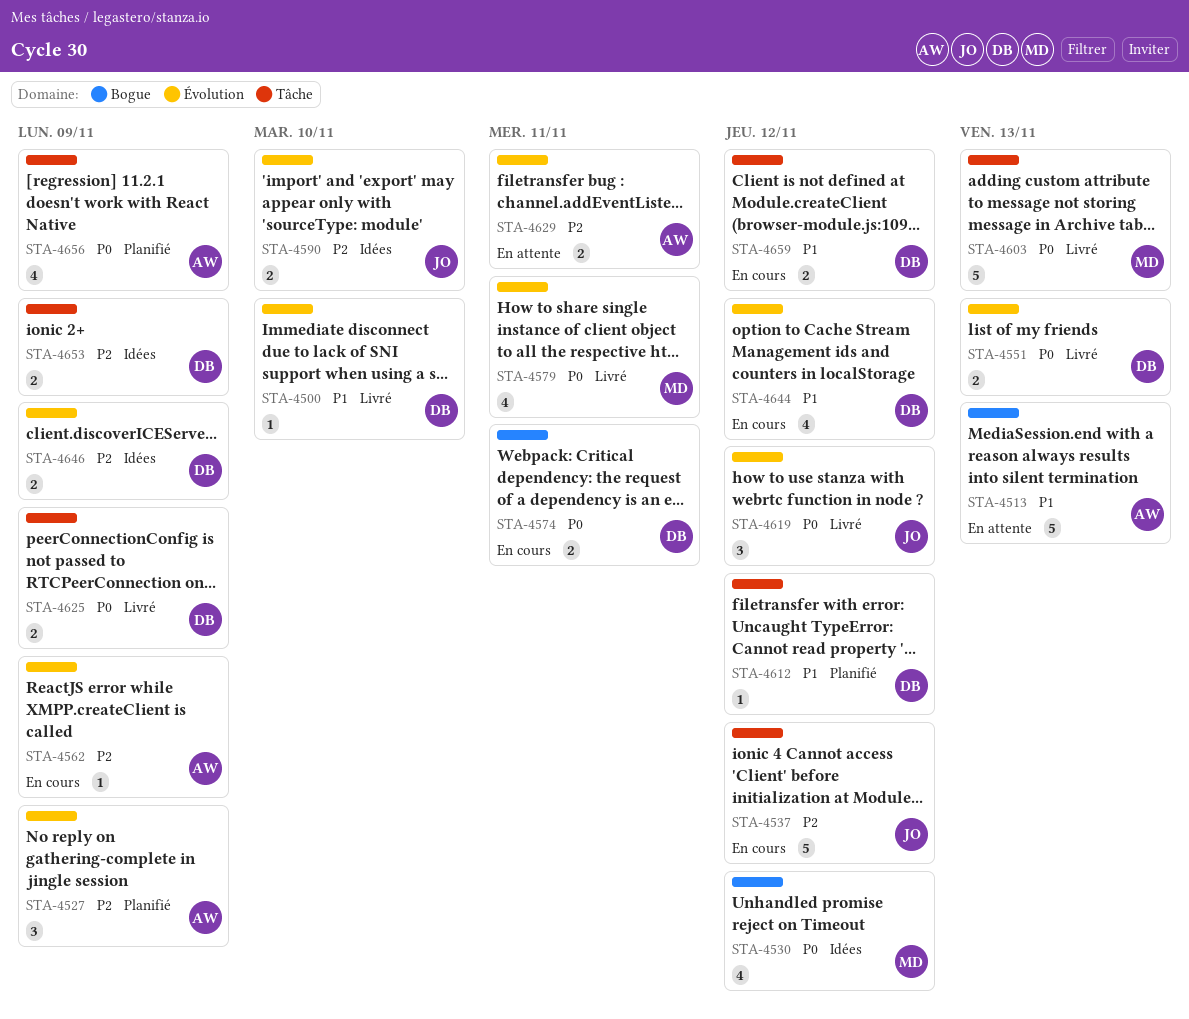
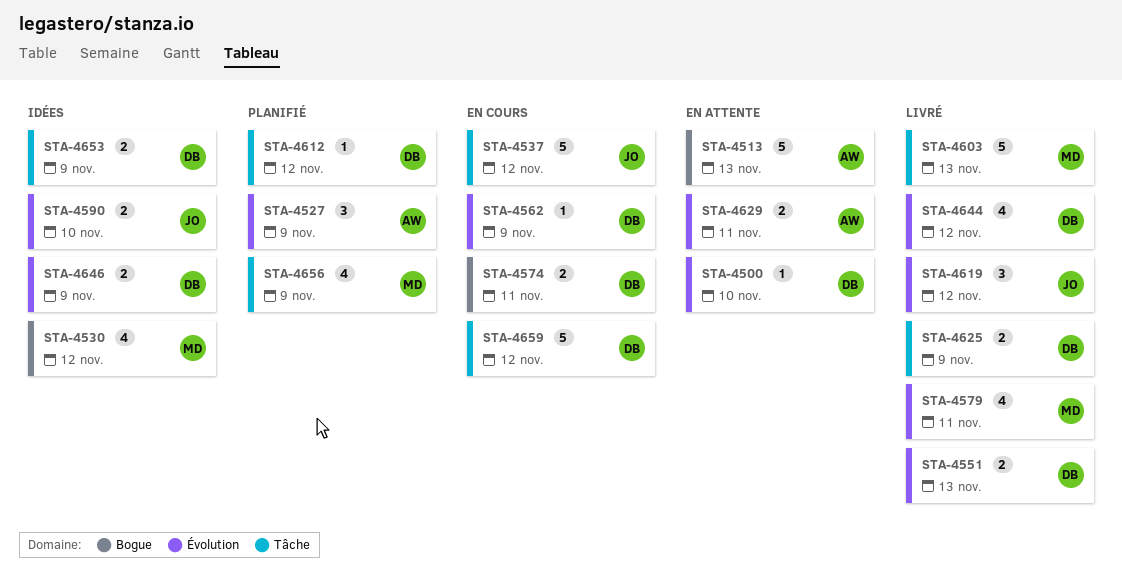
STA-4500, status: Livré -> En attente
STA-4562, owner: AW -> DB
STA-4644, status: En cours -> Livré
STA-4656, owner: AW -> MD
STA-4659, estimate: 2 -> 5

